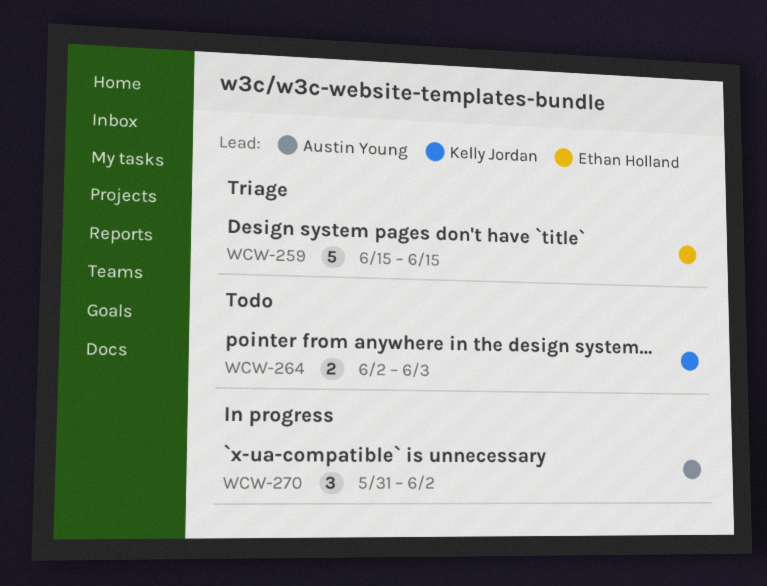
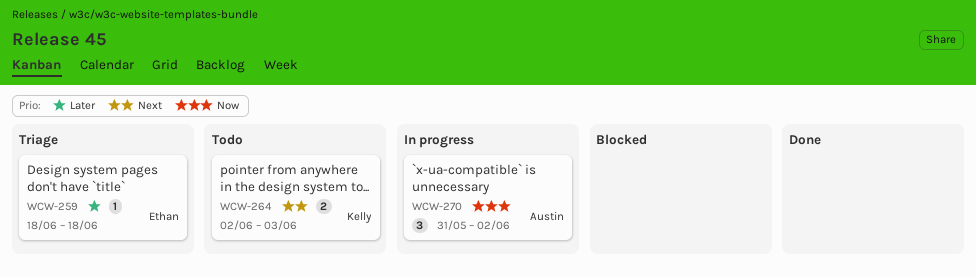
WCW-259, estimate: 5 -> 1
WCW-259, start: Jun 15 -> Jun 18
WCW-259, due: Jun 15 -> Jun 18

